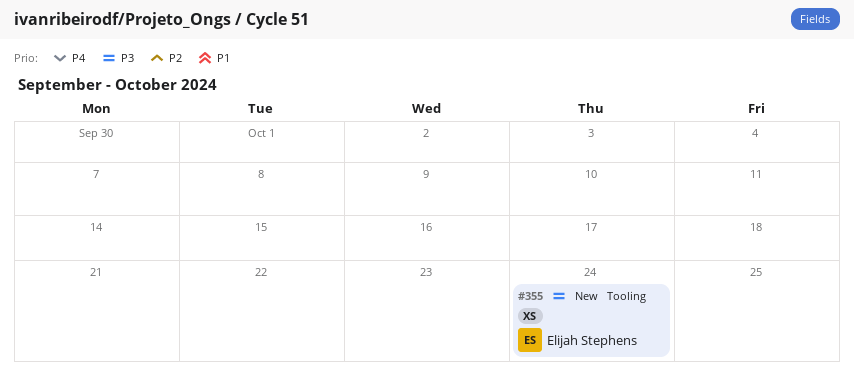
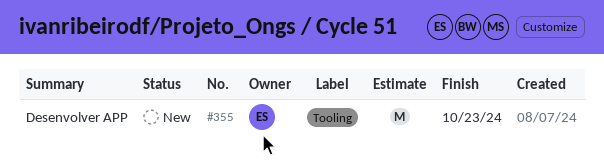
#355, estimate: XS -> M
#355, due: Oct 24 -> Oct 23

